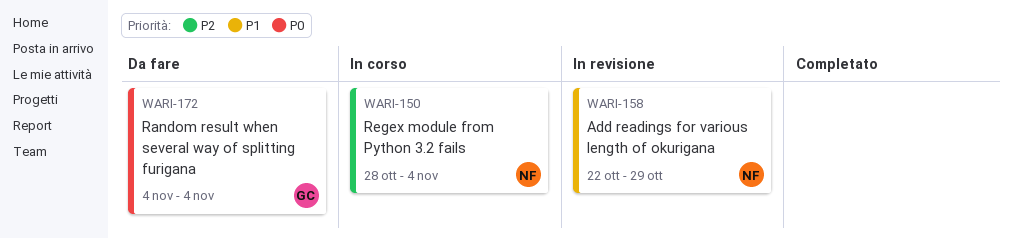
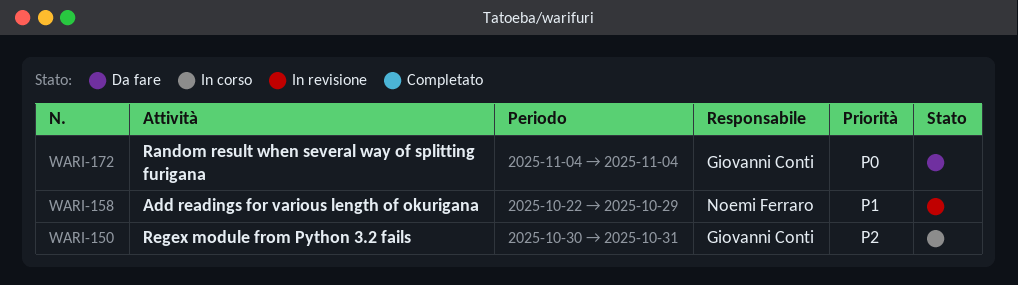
WARI-150, owner: Noemi Ferraro -> Giovanni Conti
WARI-150, start: Oct 28 -> Oct 30
WARI-150, due: Nov 4 -> Oct 31

